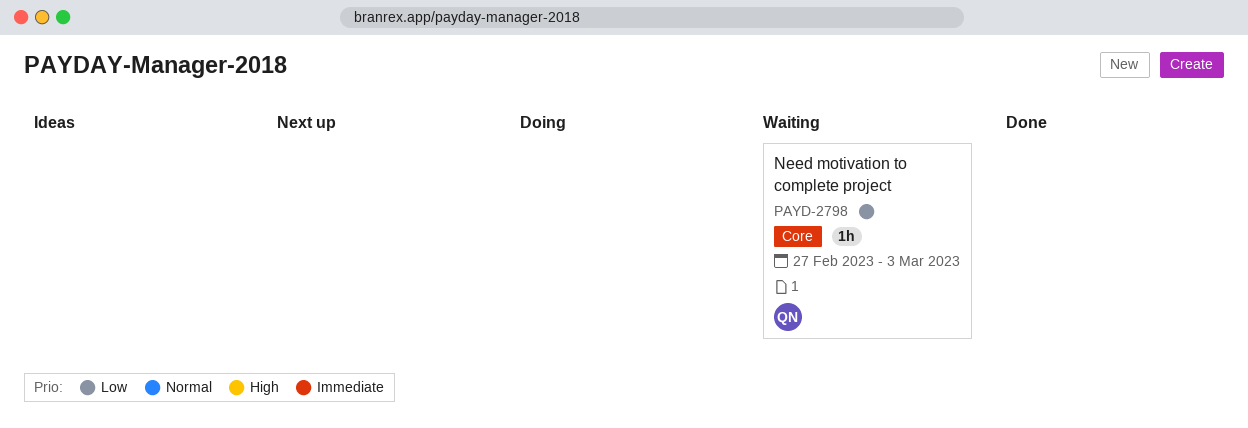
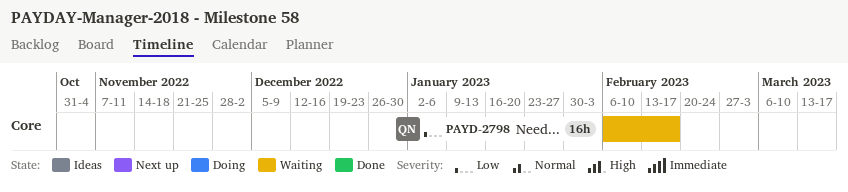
PAYD-2798, estimate: 1h -> 16h
PAYD-2798, start: Feb 27 -> Feb 6
PAYD-2798, due: Mar 3 -> Feb 17

